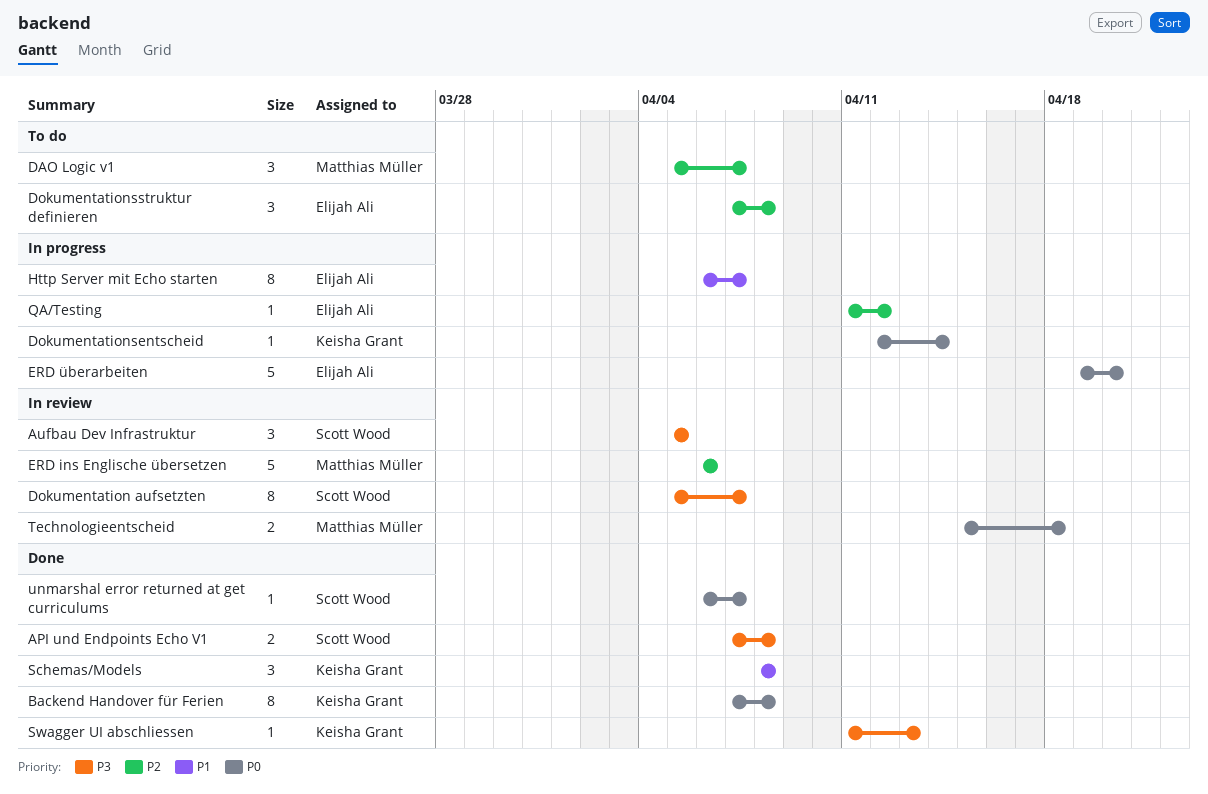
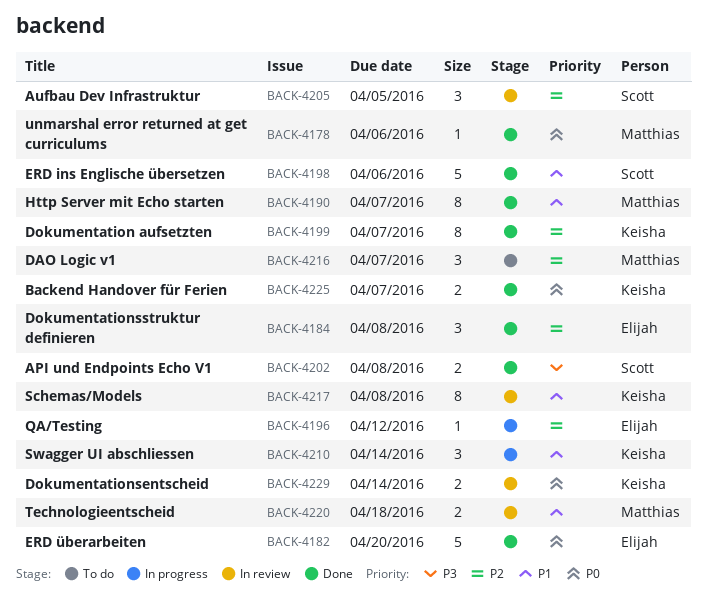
Aufbau Dev Infrastruktur, priority: P3 -> P2
Backend Handover für Ferien, estimate: 8 -> 2
Backend Handover für Ferien, due: Apr 8 -> Apr 7
Dokumentation aufsetzten, status: In review -> Done
Dokumentation aufsetzten, owner: Scott Wood -> Keisha Grant
Dokumentation aufsetzten, priority: P3 -> P2
Dokumentationsentscheid, status: In progress -> In review
Dokumentationsentscheid, estimate: 1 -> 2
Dokumentationsstruktur definieren, status: To do -> Done
ERD ins Englische übersetzen, status: In review -> Done
ERD ins Englische übersetzen, owner: Matthias Müller -> Scott Wood
ERD ins Englische übersetzen, priority: P2 -> P1
ERD überarbeiten, status: In progress -> Done
Http Server mit Echo starten, status: In progress -> Done
Http Server mit Echo starten, owner: Elijah Ali -> Matthias Müller
Schemas/Models, status: Done -> In review
Schemas/Models, estimate: 3 -> 8
Swagger UI abschliessen, status: Done -> In progress
Swagger UI abschliessen, priority: P3 -> P1
Swagger UI abschliessen, estimate: 1 -> 3
Swagger UI abschliessen, due: Apr 13 -> Apr 14
Technologieentscheid, priority: P0 -> P1
unmarshal error returned at get curriculums, owner: Scott Wood -> Matthias Müller
unmarshal error returned at get curriculums, due: Apr 7 -> Apr 6

